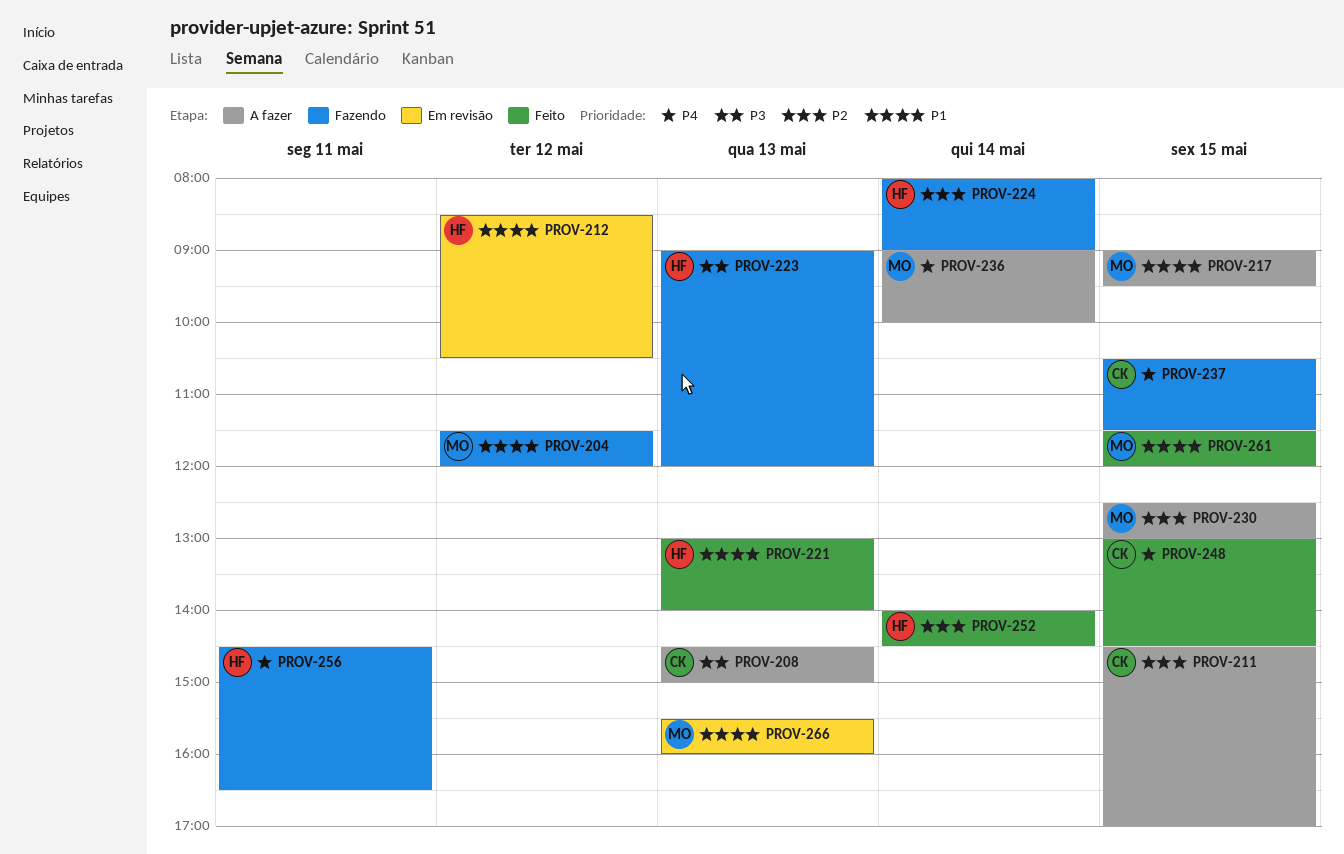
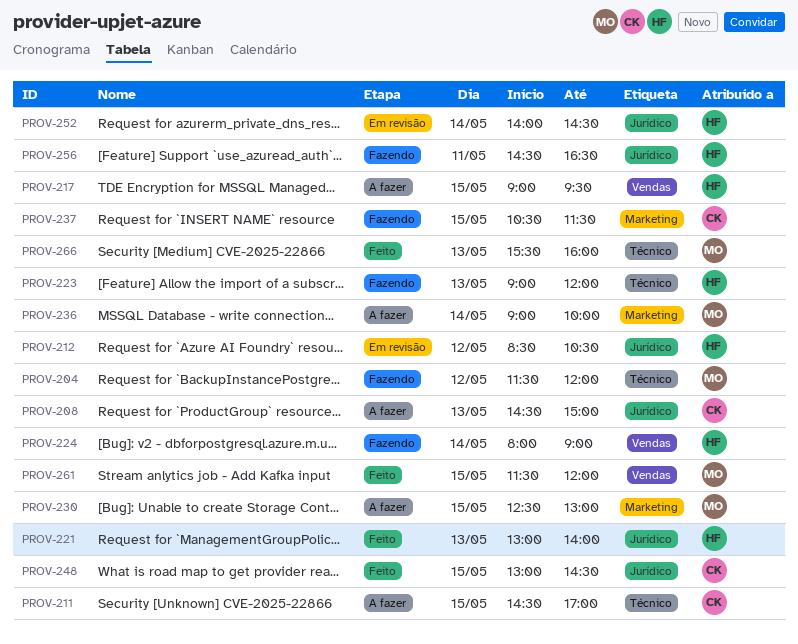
PROV-217, owner: MO -> HF
PROV-252, status: Feito -> Em revisão
PROV-266, status: Em revisão -> Feito

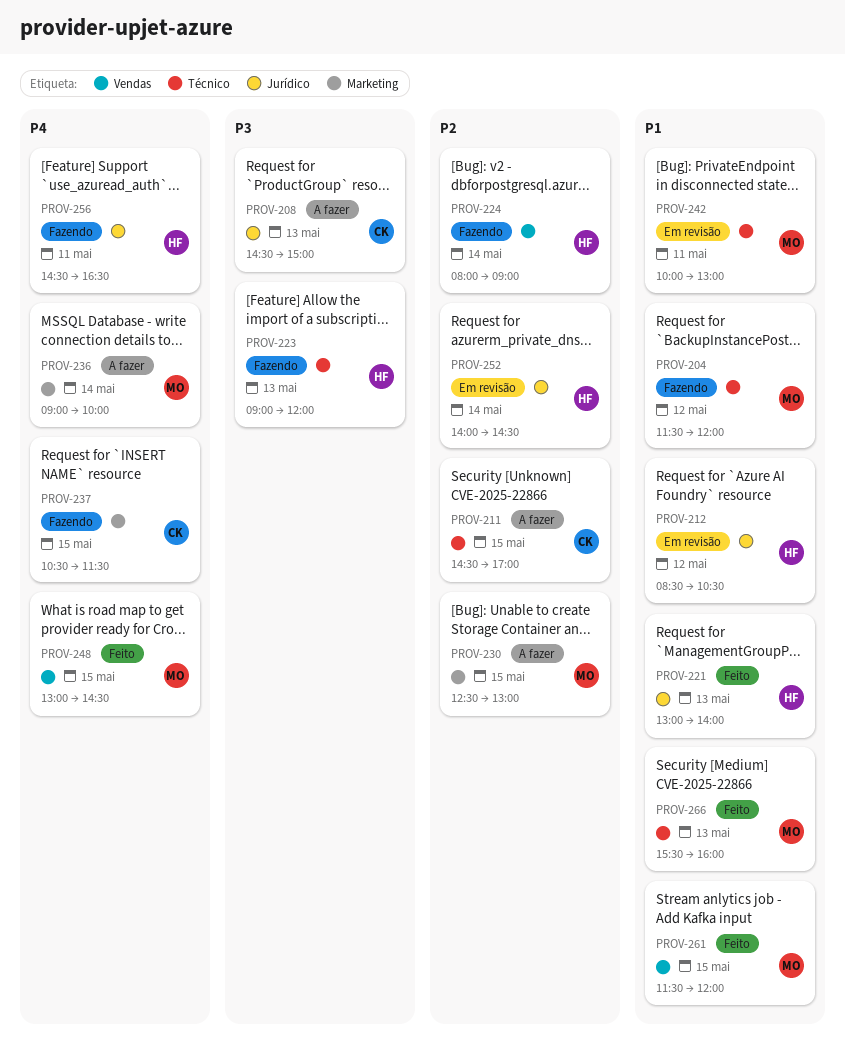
PROV-217: present -> none
PROV-242: none -> present
PROV-248, owner: CK -> MO
PROV-248, label: Jurídico -> Vendas

